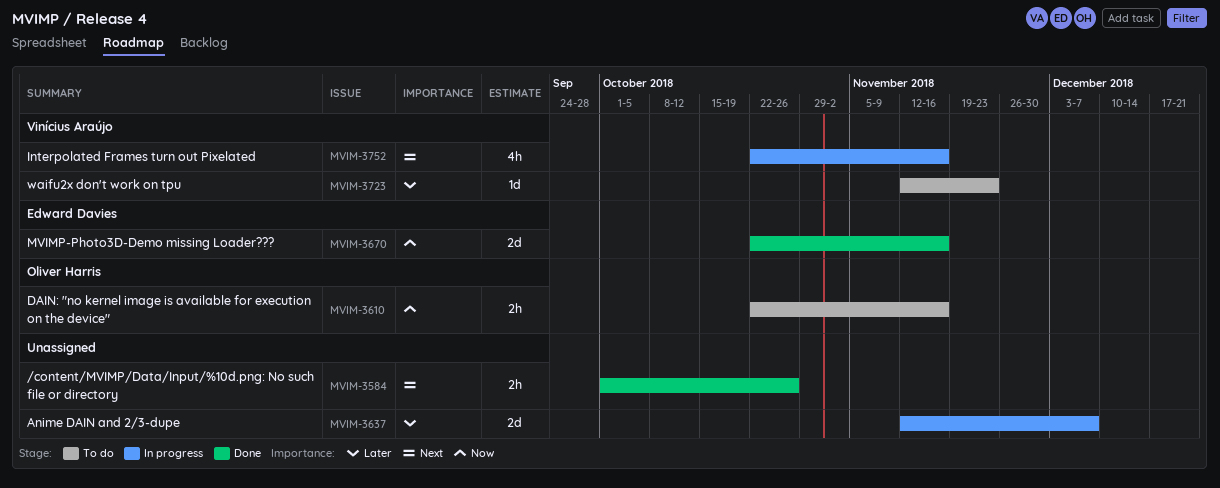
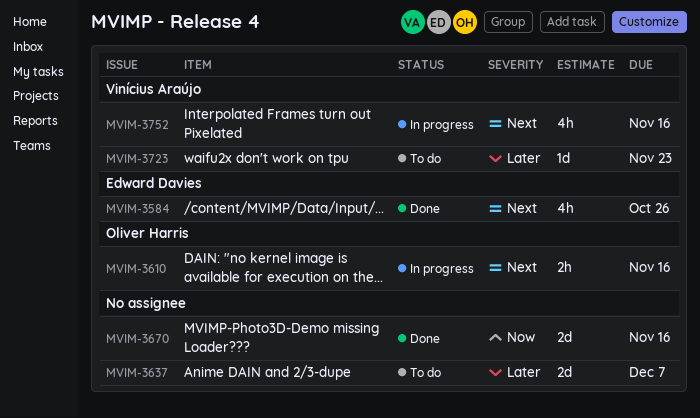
MVIM-3584, owner: none -> Edward Davies
MVIM-3584, estimate: 2h -> 4h
MVIM-3610, status: To do -> In progress
MVIM-3610, priority: Now -> Next
MVIM-3637, status: In progress -> To do
MVIM-3670, owner: Edward Davies -> none

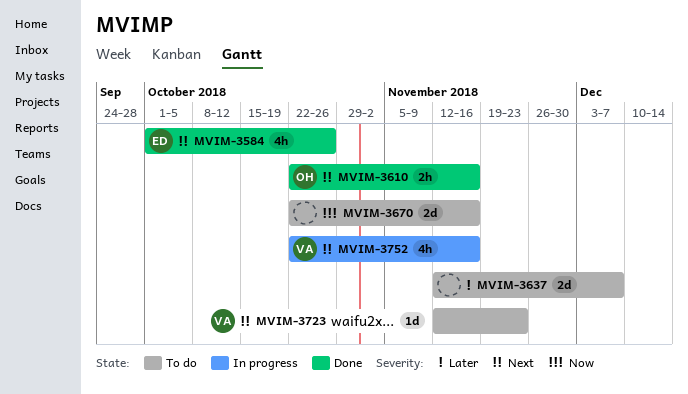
MVIM-3610, status: In progress -> Done
MVIM-3670, status: Done -> To do
MVIM-3723, priority: Later -> Next

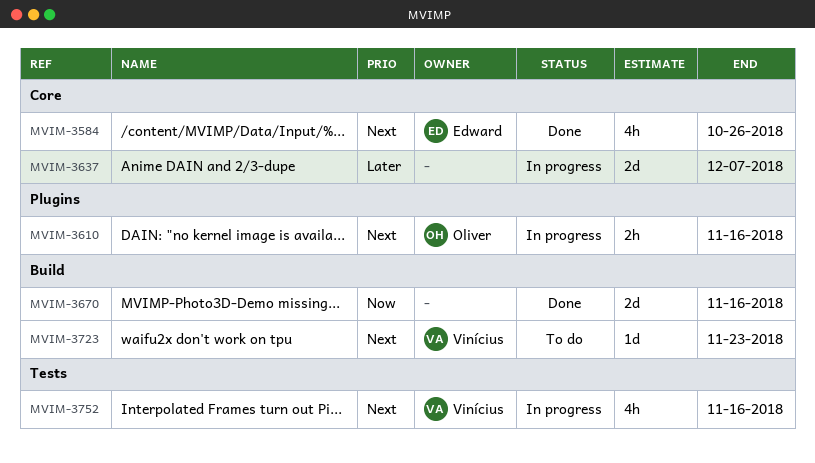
MVIM-3610, status: Done -> In progress
MVIM-3637, status: To do -> In progress
MVIM-3670, status: To do -> Done

